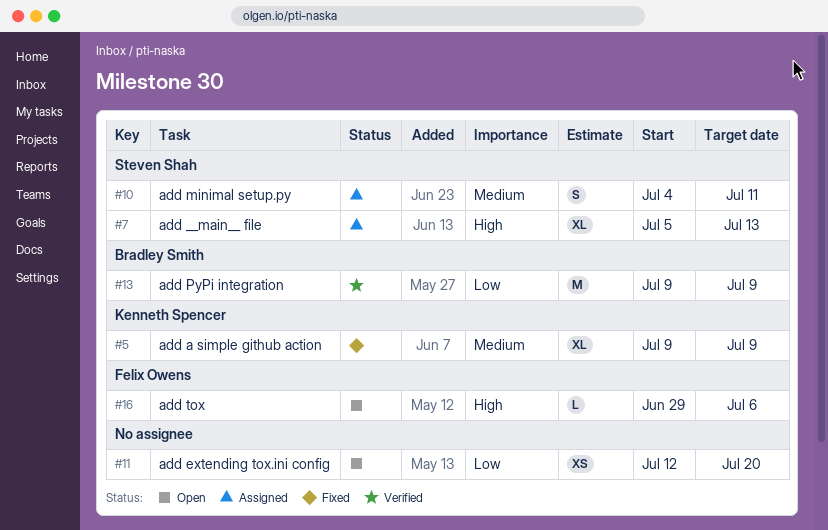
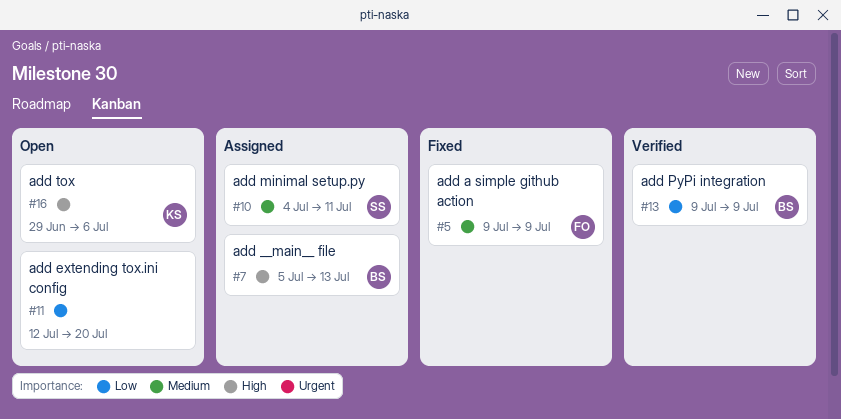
#5, owner: Kenneth Spencer -> Felix Owens
#7, owner: Steven Shah -> Bradley Smith
#16, owner: Felix Owens -> Kenneth Spencer

